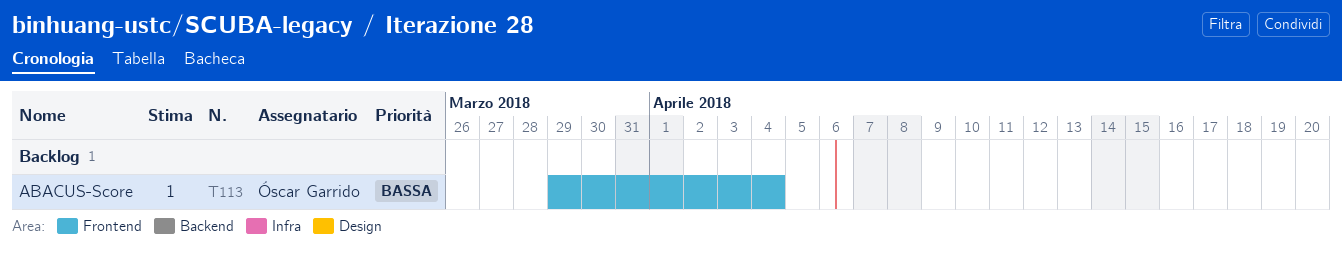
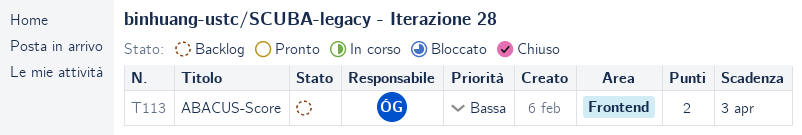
T113, estimate: 1 -> 2
T113, due: Apr 4 -> Apr 3

